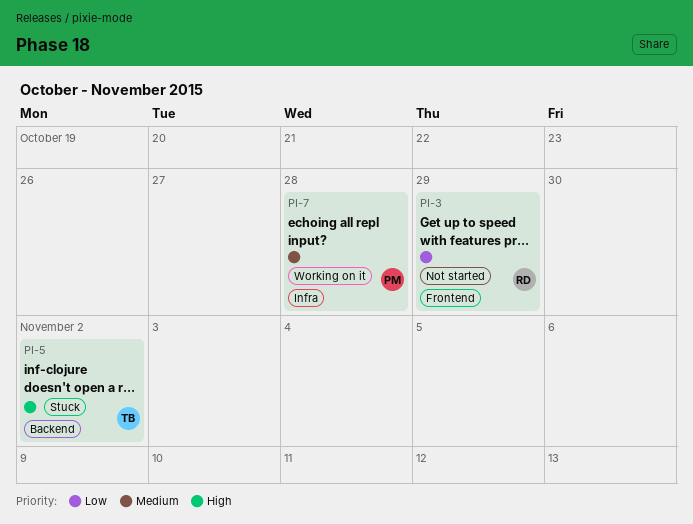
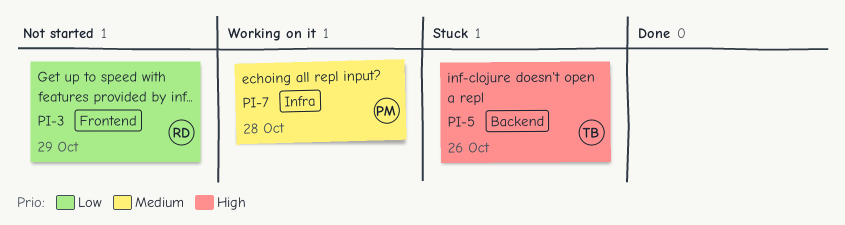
PI-5, due: Nov 2 -> Oct 26

